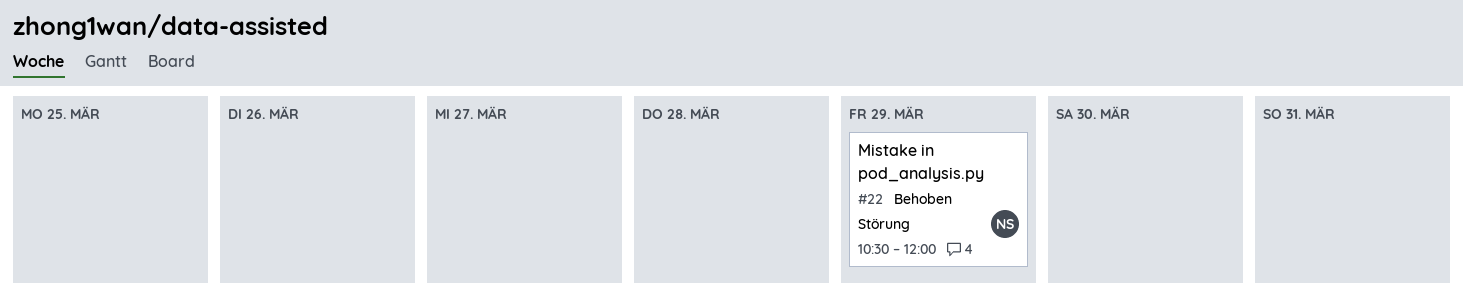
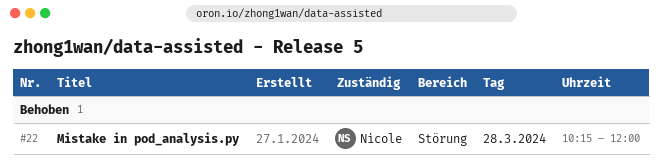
#22, day: Mar 29 -> Mar 28
#22, begins: 10:30 -> 10:15

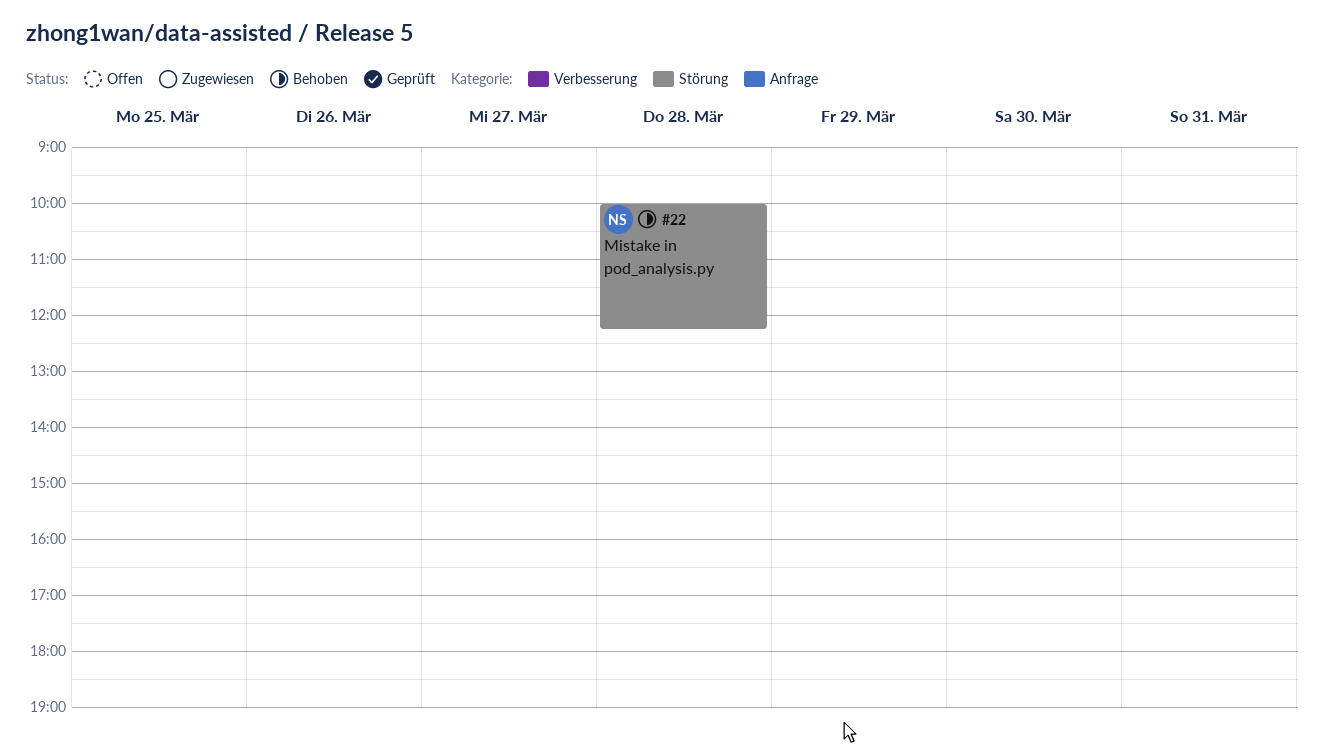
#22, begins: 10:15 -> 10:00
#22, ends: 12:00 -> 12:15

